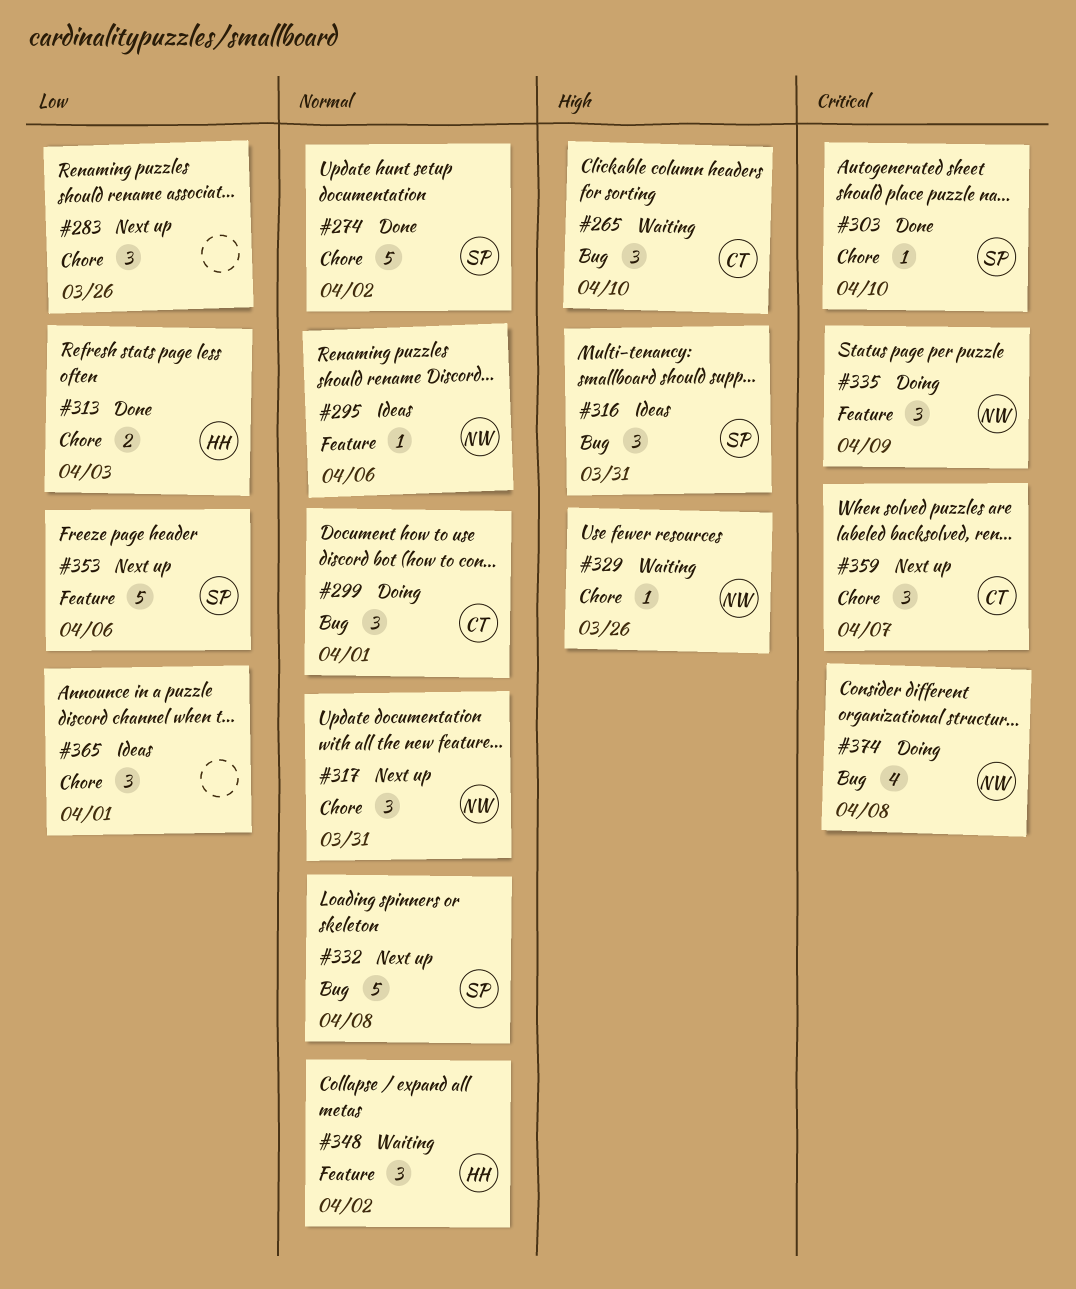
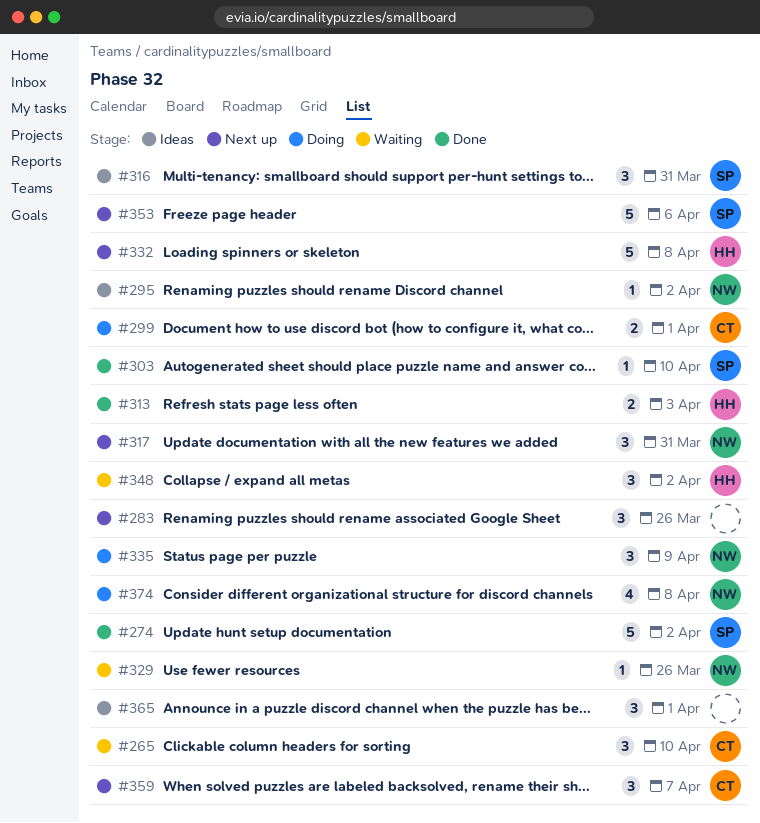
#295, due: Apr 6 -> Apr 2
#299, estimate: 3 -> 2
#332, owner: SP -> HH

